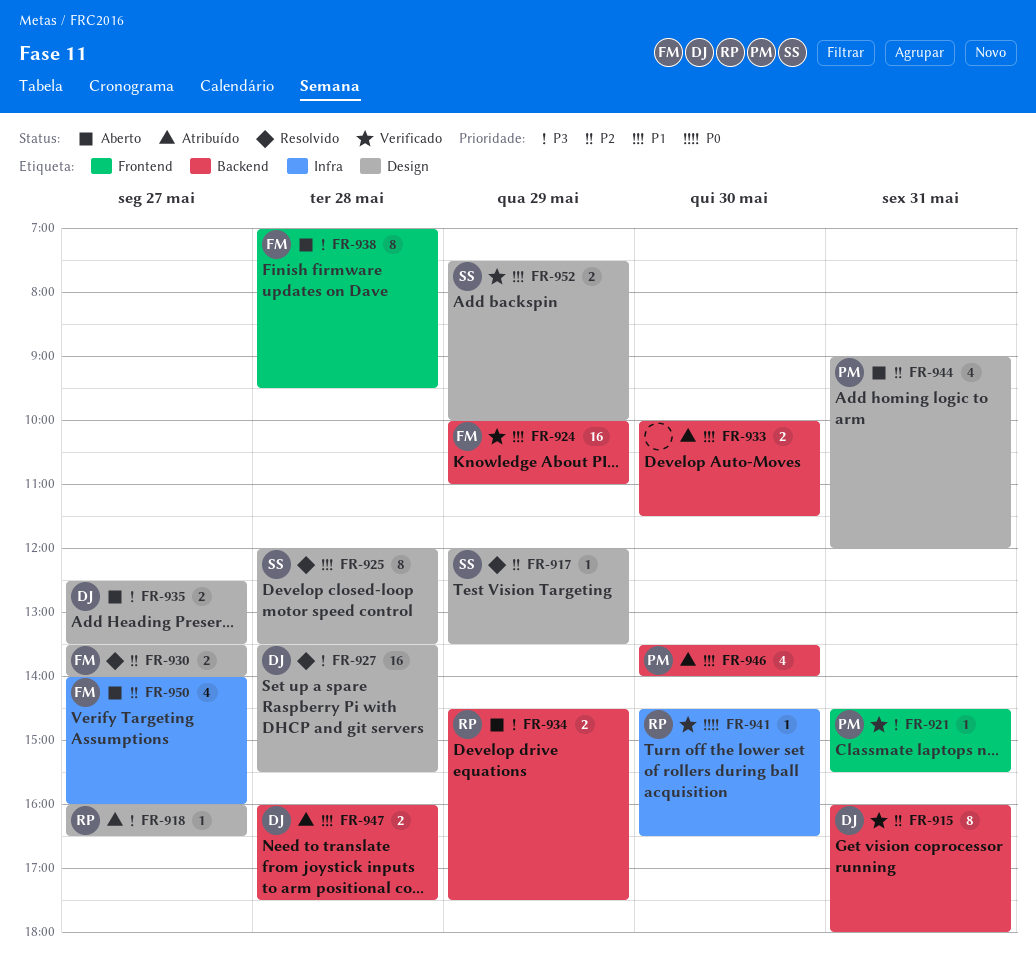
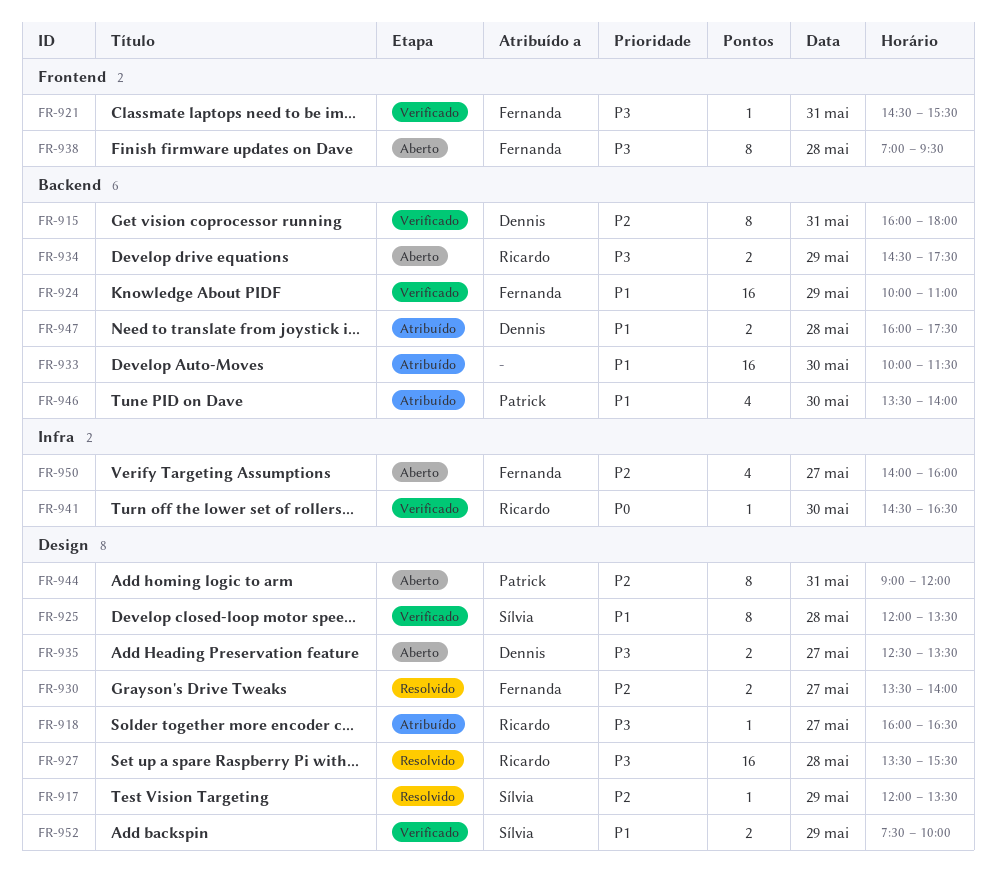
FR-921, owner: Patrick -> Fernanda
FR-925, status: Resolvido -> Verificado
FR-927, owner: Dennis -> Ricardo
FR-933, estimate: 2 -> 16
FR-944, estimate: 4 -> 8

